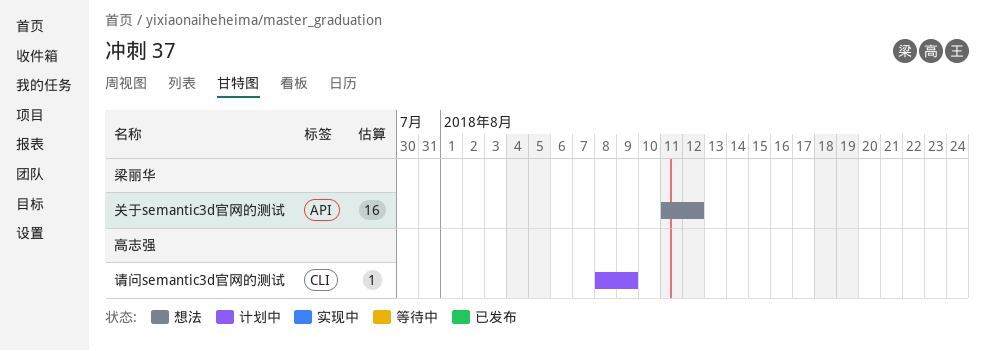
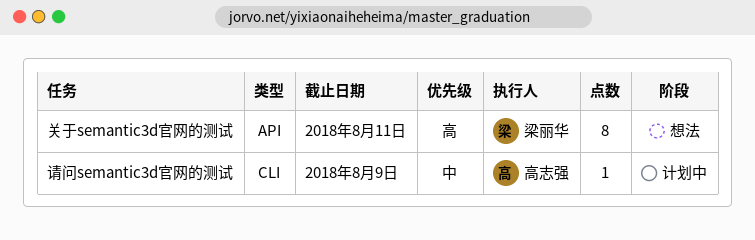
关于semantic3d官网的测试, estimate: 16 -> 8
关于semantic3d官网的测试, due: Aug 12 -> Aug 11

